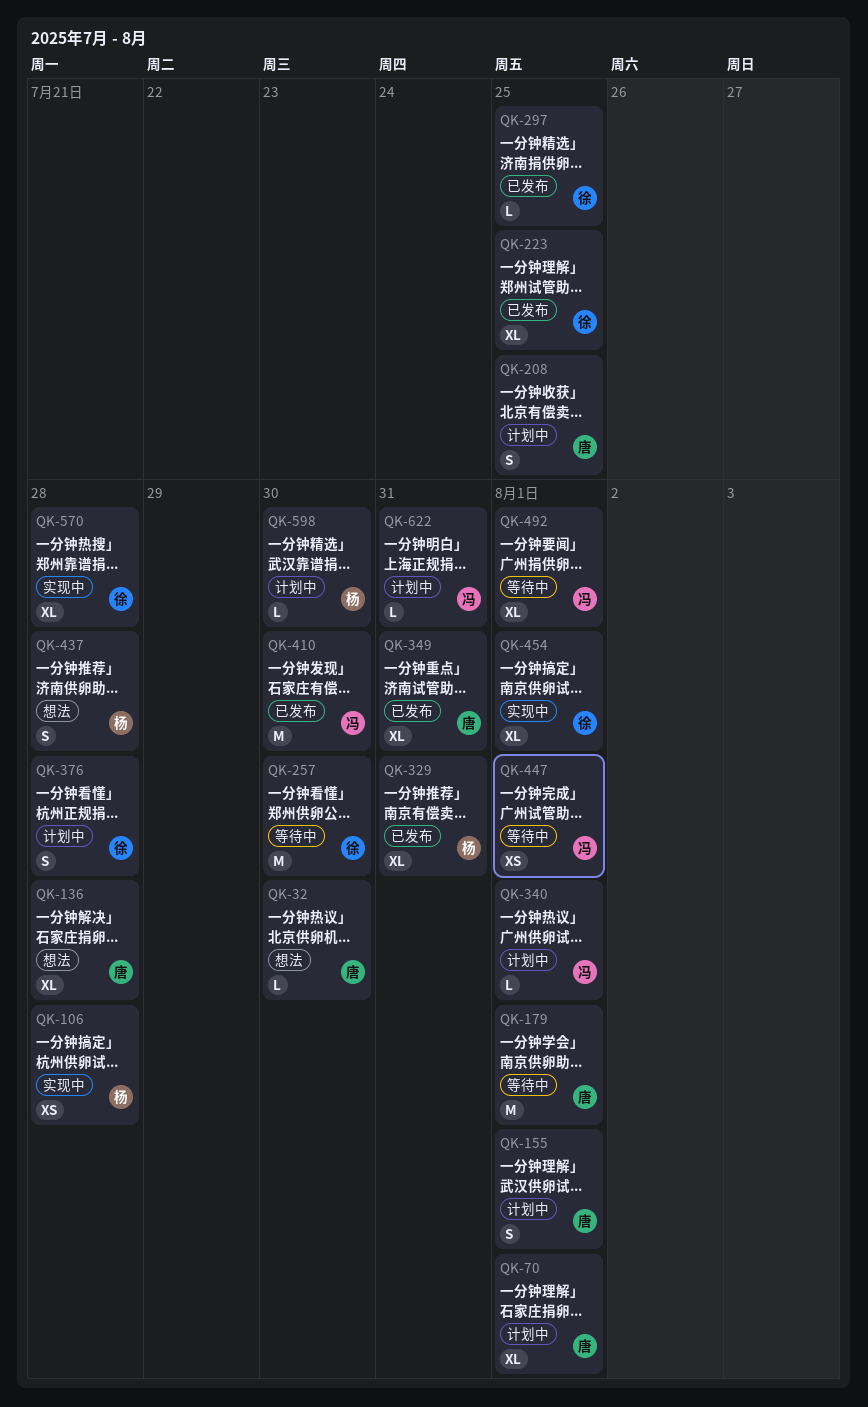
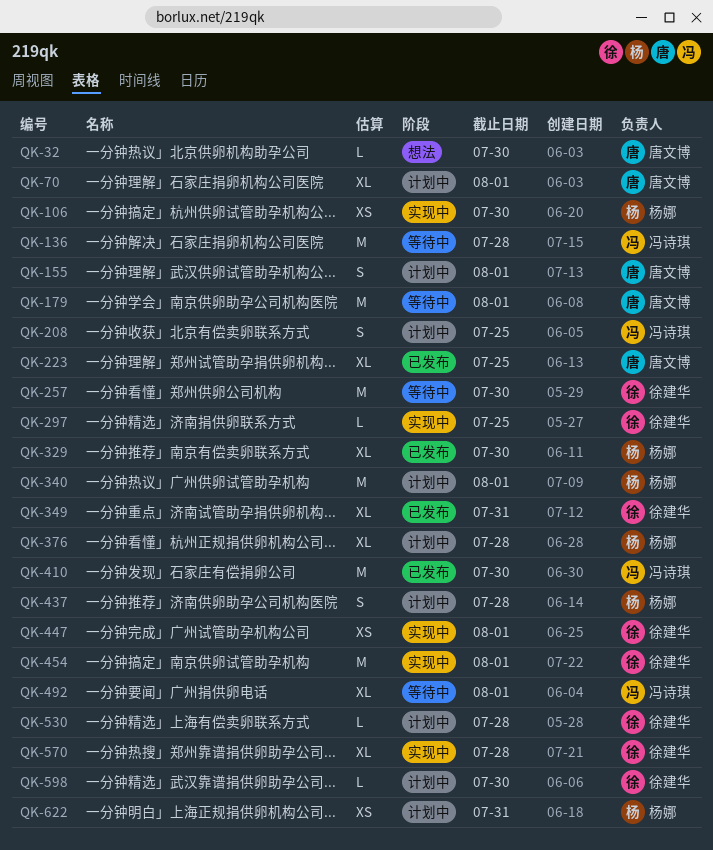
QK-106, due: Jul 28 -> Jul 30
QK-136, status: 想法 -> 等待中
QK-136, owner: 唐文博 -> 冯诗琪
QK-136, estimate: XL -> M
QK-208, owner: 唐文博 -> 冯诗琪
QK-223, owner: 徐建华 -> 唐文博
QK-297, status: 已发布 -> 实现中
QK-329, due: Jul 31 -> Jul 30
QK-340, owner: 冯诗琪 -> 杨娜
QK-340, estimate: L -> M
QK-349, owner: 唐文博 -> 徐建华
QK-376, owner: 徐建华 -> 杨娜
QK-376, estimate: S -> XL
QK-437, status: 想法 -> 计划中
QK-447, status: 等待中 -> 实现中
QK-447, owner: 冯诗琪 -> 徐建华
QK-454, estimate: XL -> M
QK-530: none -> present
QK-598, owner: 杨娜 -> 徐建华
QK-622, owner: 冯诗琪 -> 杨娜
QK-622, estimate: L -> XS

